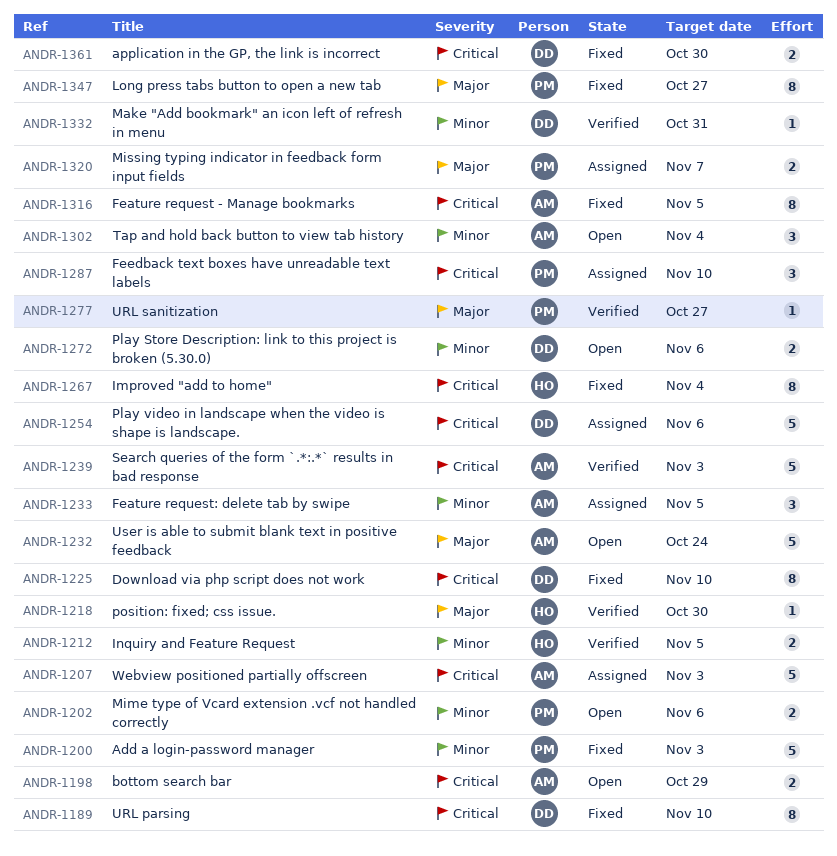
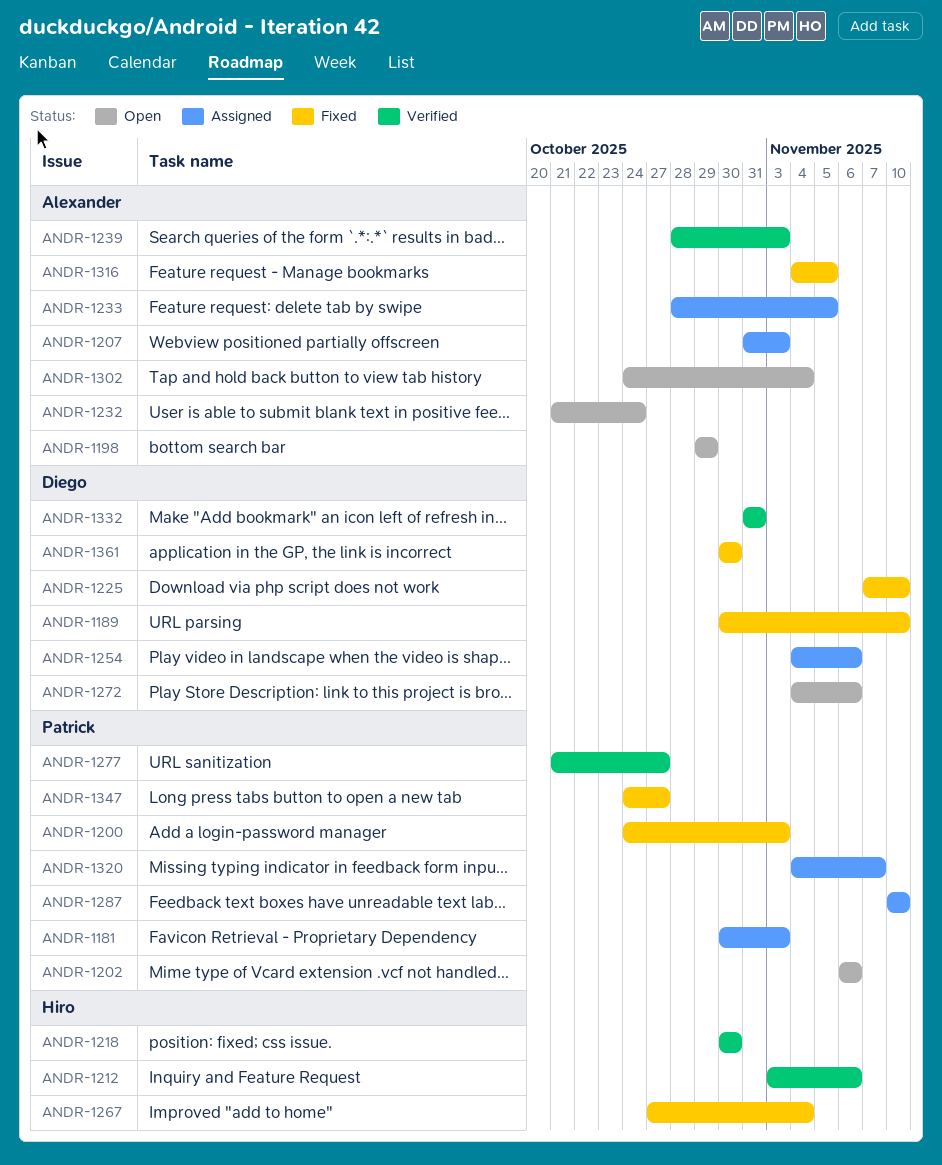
ANDR-1181: none -> present
ANDR-1212, due: Nov 5 -> Nov 6

